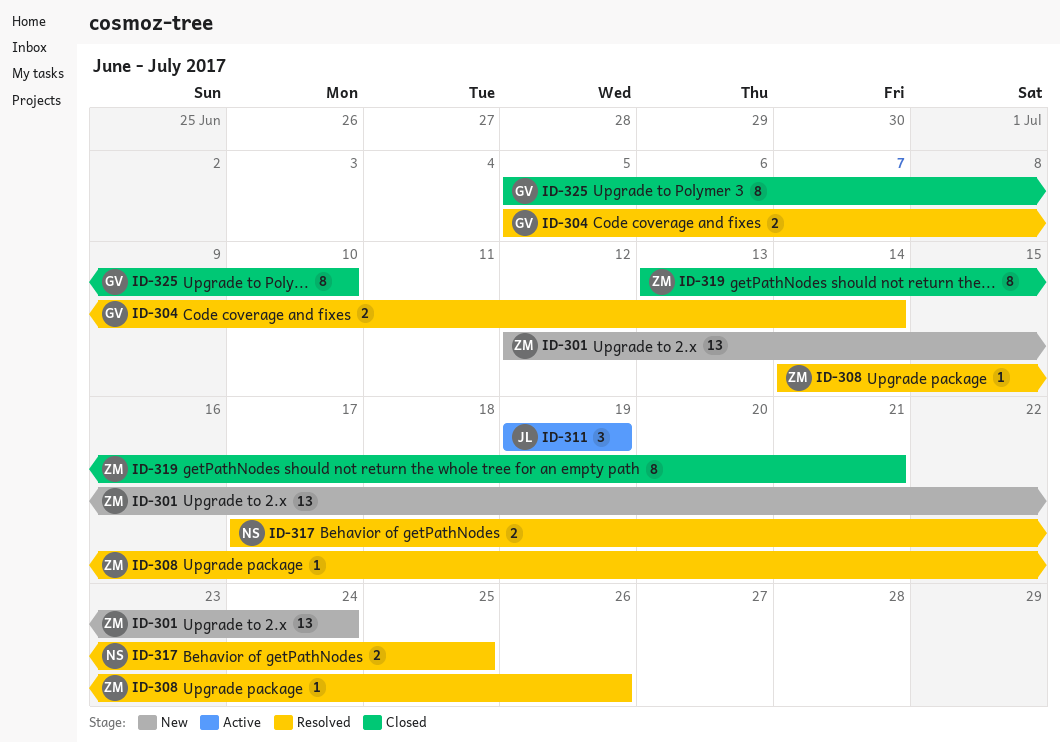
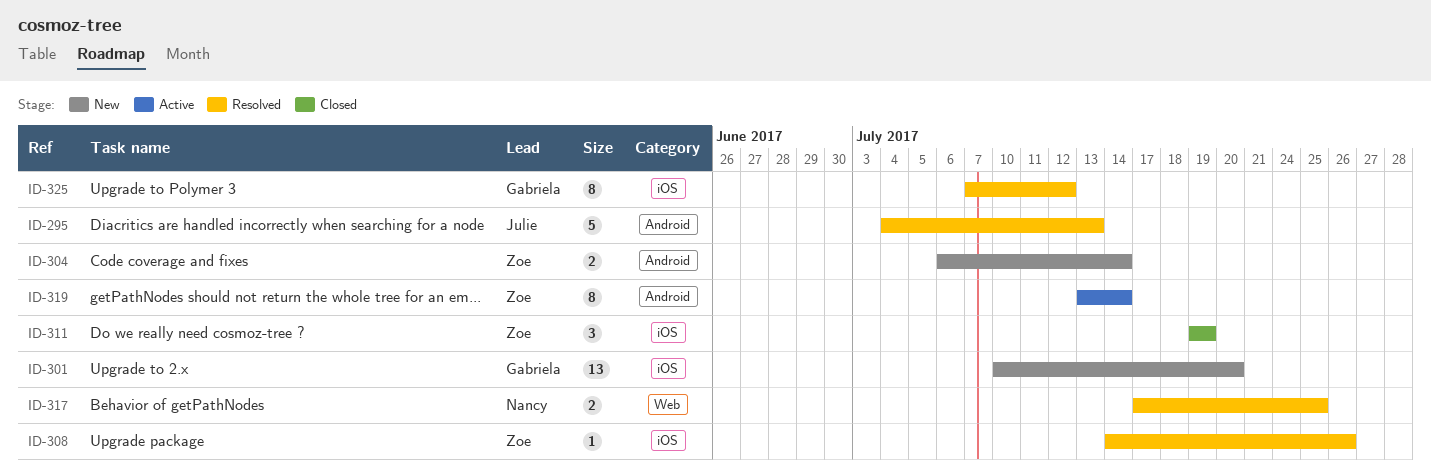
ID-295: none -> present
ID-301, owner: Zoe -> Gabriela
ID-301, start: Jul 12 -> Jul 10
ID-301, due: Jul 24 -> Jul 20
ID-304, status: Resolved -> New
ID-304, owner: Gabriela -> Zoe
ID-304, start: Jul 5 -> Jul 6
ID-311, status: Active -> Closed
ID-311, owner: Julie -> Zoe
ID-319, status: Closed -> Active
ID-319, due: Jul 21 -> Jul 14
ID-325, status: Closed -> Resolved
ID-325, start: Jul 5 -> Jul 7
ID-325, due: Jul 10 -> Jul 12

